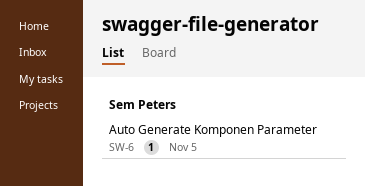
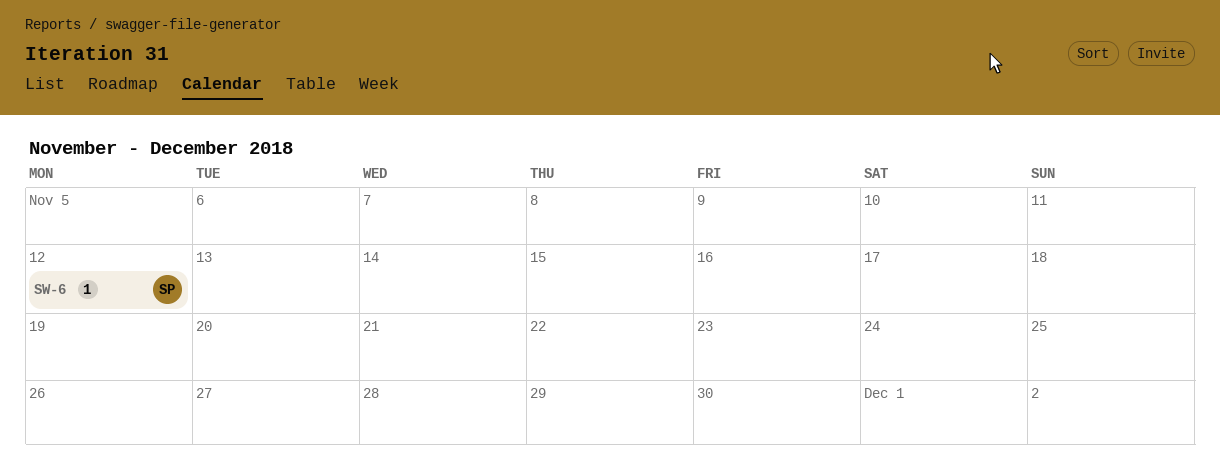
SW-6, due: Nov 5 -> Nov 12

